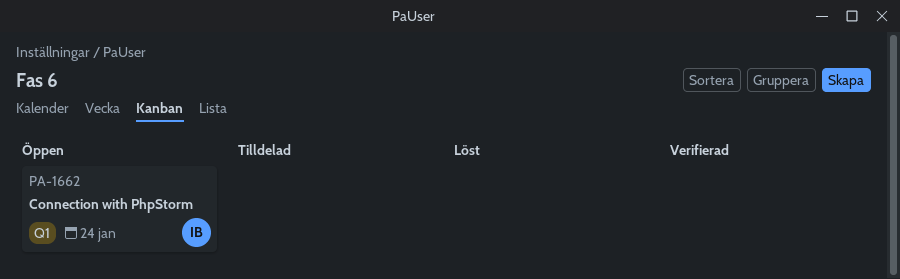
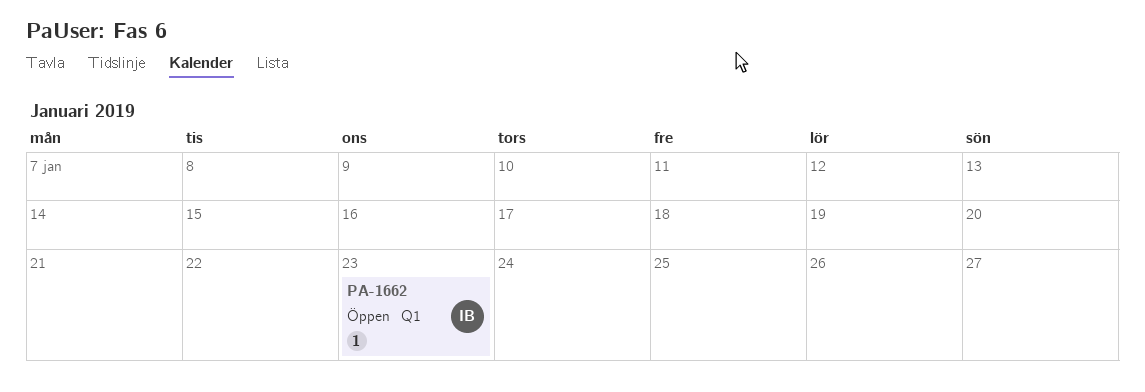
PA-1662, due: Jan 24 -> Jan 23

